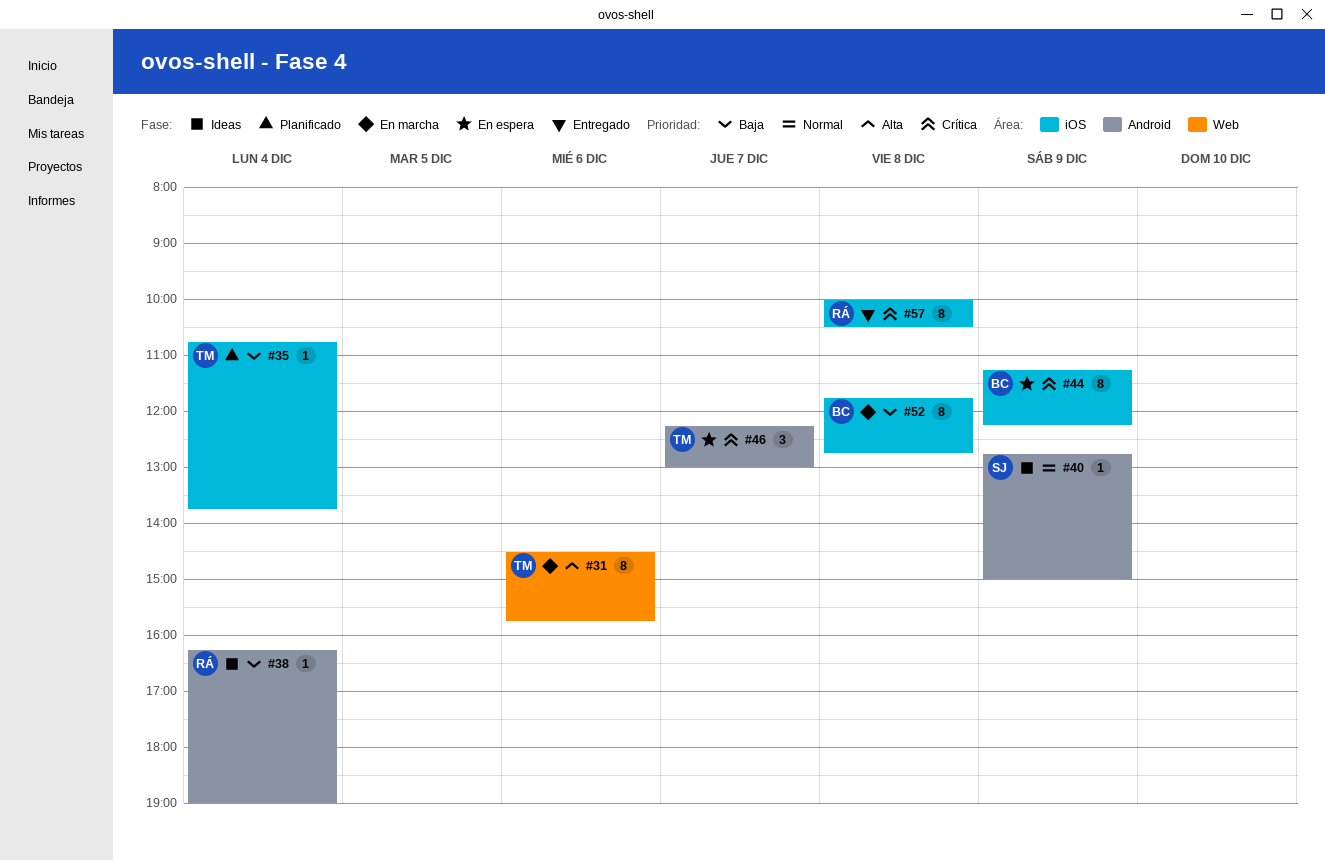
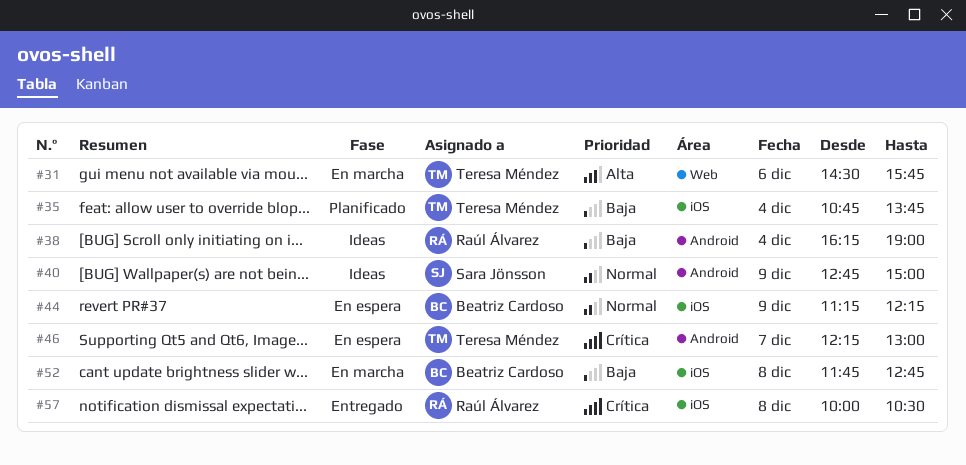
#44, priority: Crítica -> Normal

